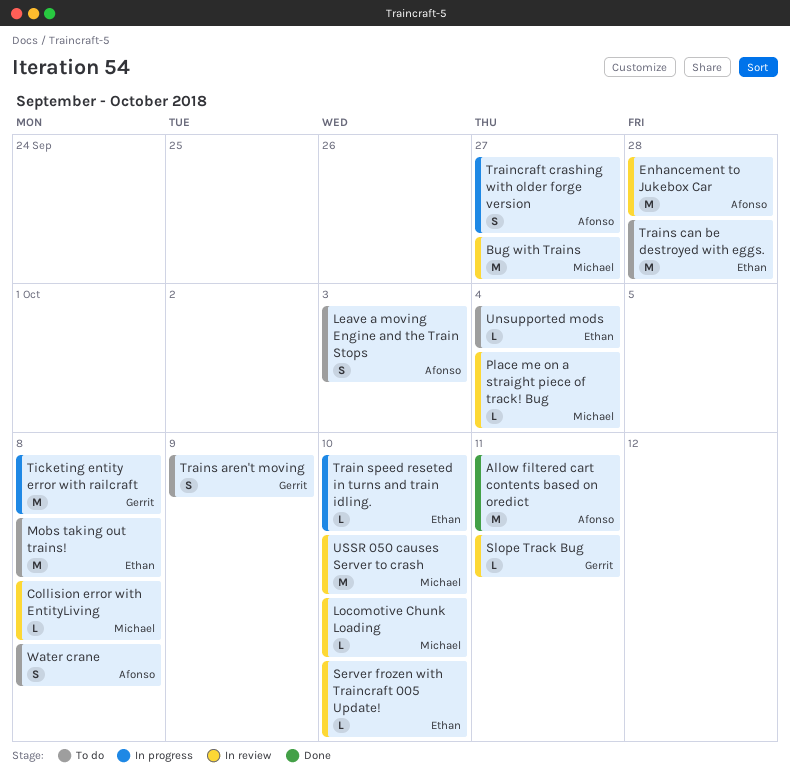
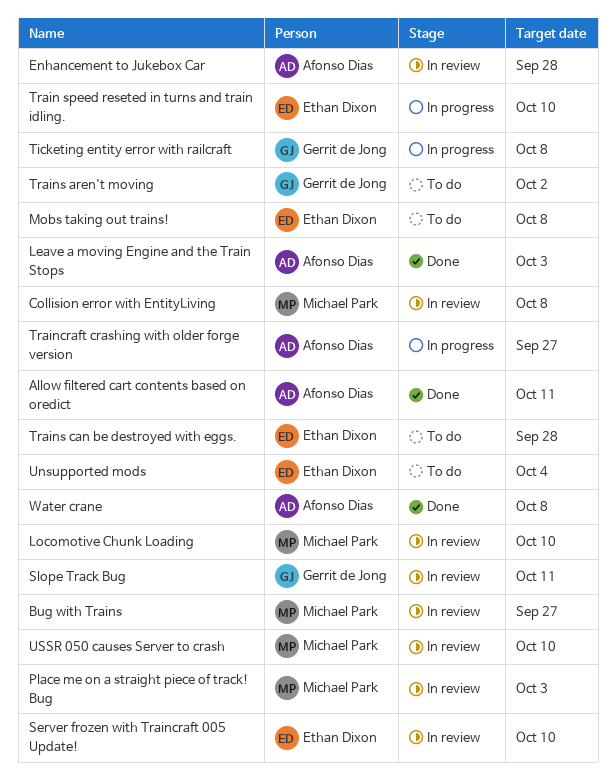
Leave a moving Engine and the Train Stops, status: To do -> Done
Place me on a straight piece of track! Bug, due: Oct 4 -> Oct 3
Trains aren't moving, due: Oct 9 -> Oct 2
Water crane, status: To do -> Done

